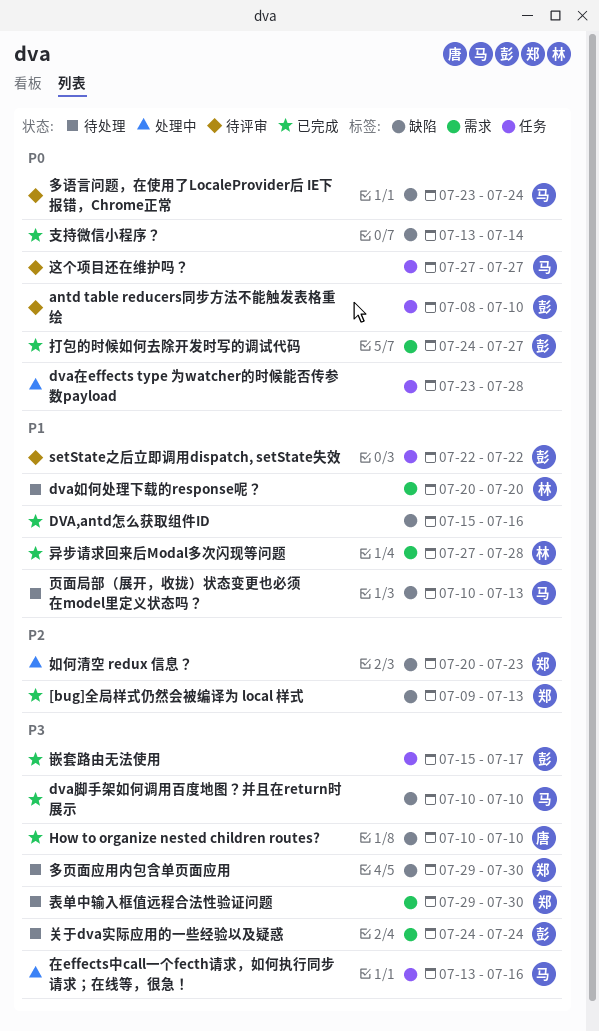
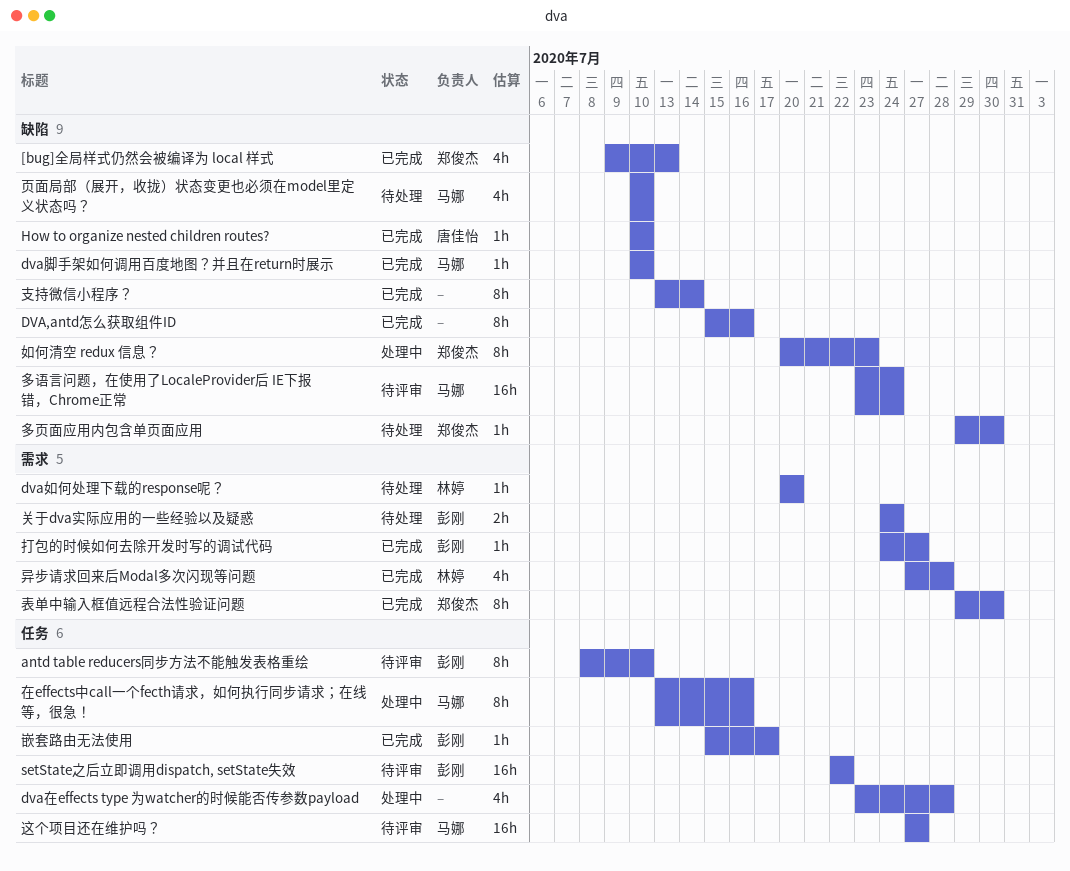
表单中输入框值远程合法性验证问题, status: 待处理 -> 已完成
页面局部（展开，收拢）状态变更也必须在model里定义状态吗？, due: Jul 13 -> Jul 10

